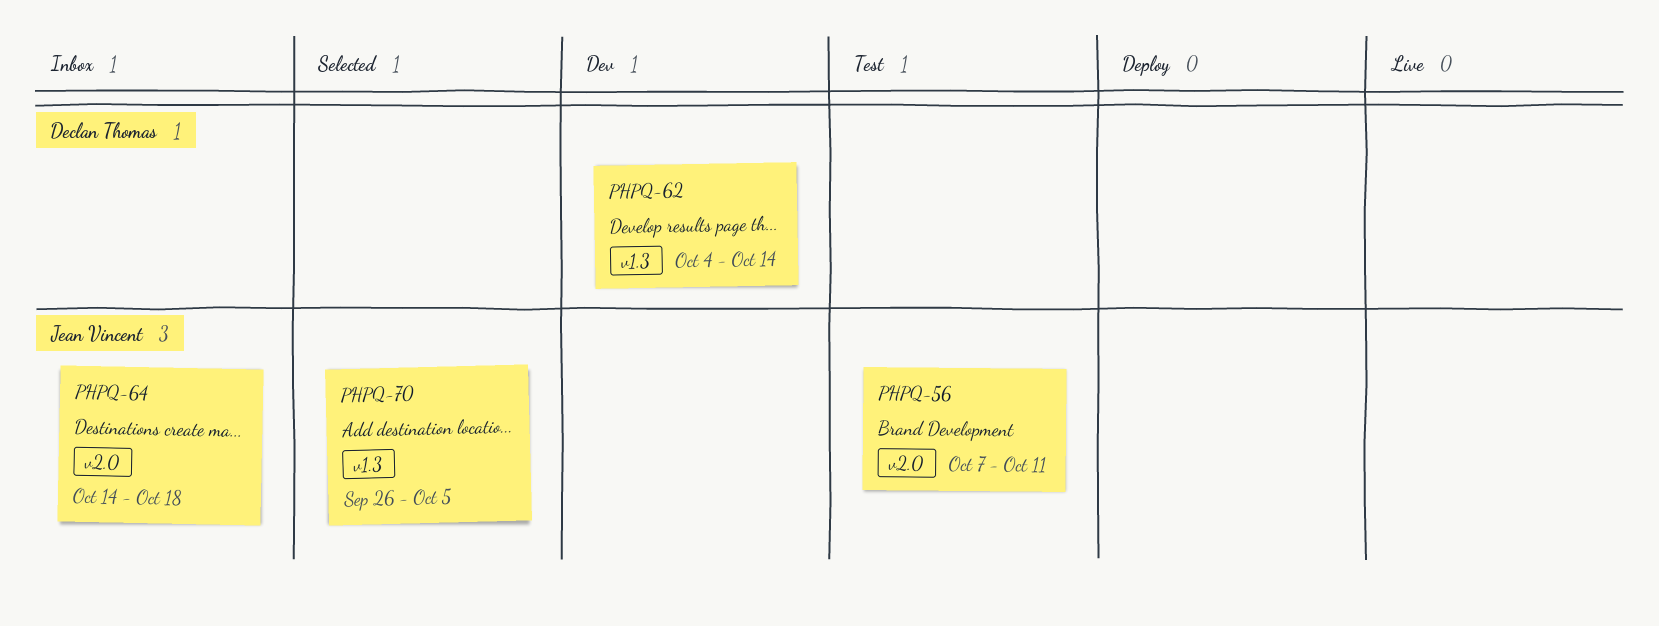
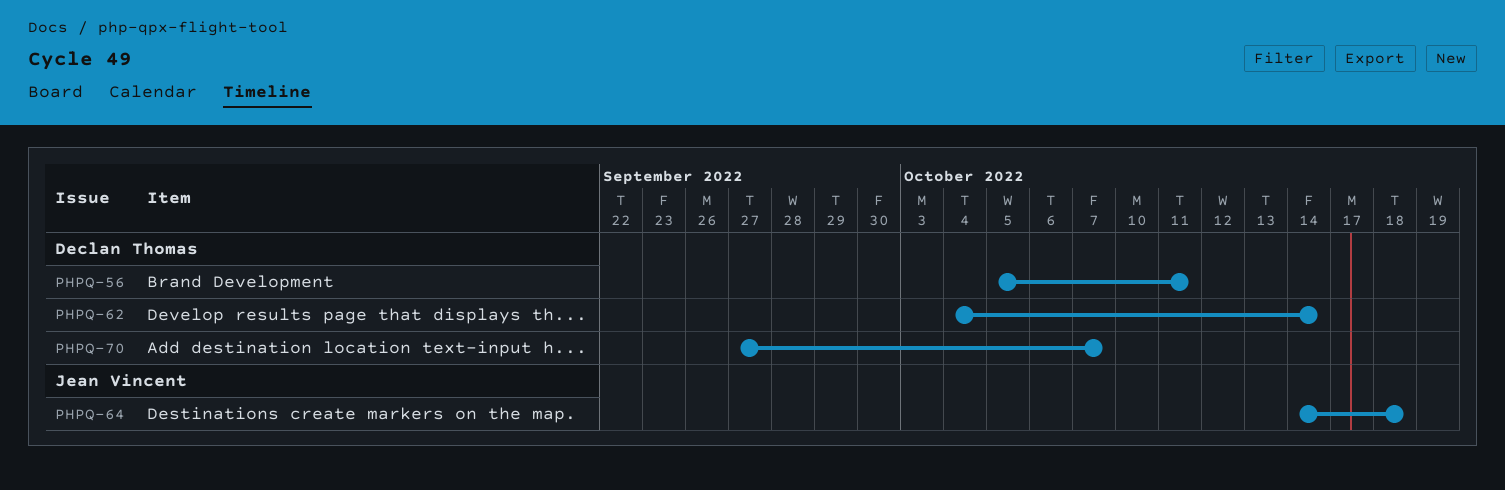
PHPQ-56, owner: Jean Vincent -> Declan Thomas
PHPQ-56, start: Oct 7 -> Oct 5
PHPQ-70, owner: Jean Vincent -> Declan Thomas
PHPQ-70, start: Sep 26 -> Sep 27
PHPQ-70, due: Oct 5 -> Oct 7

